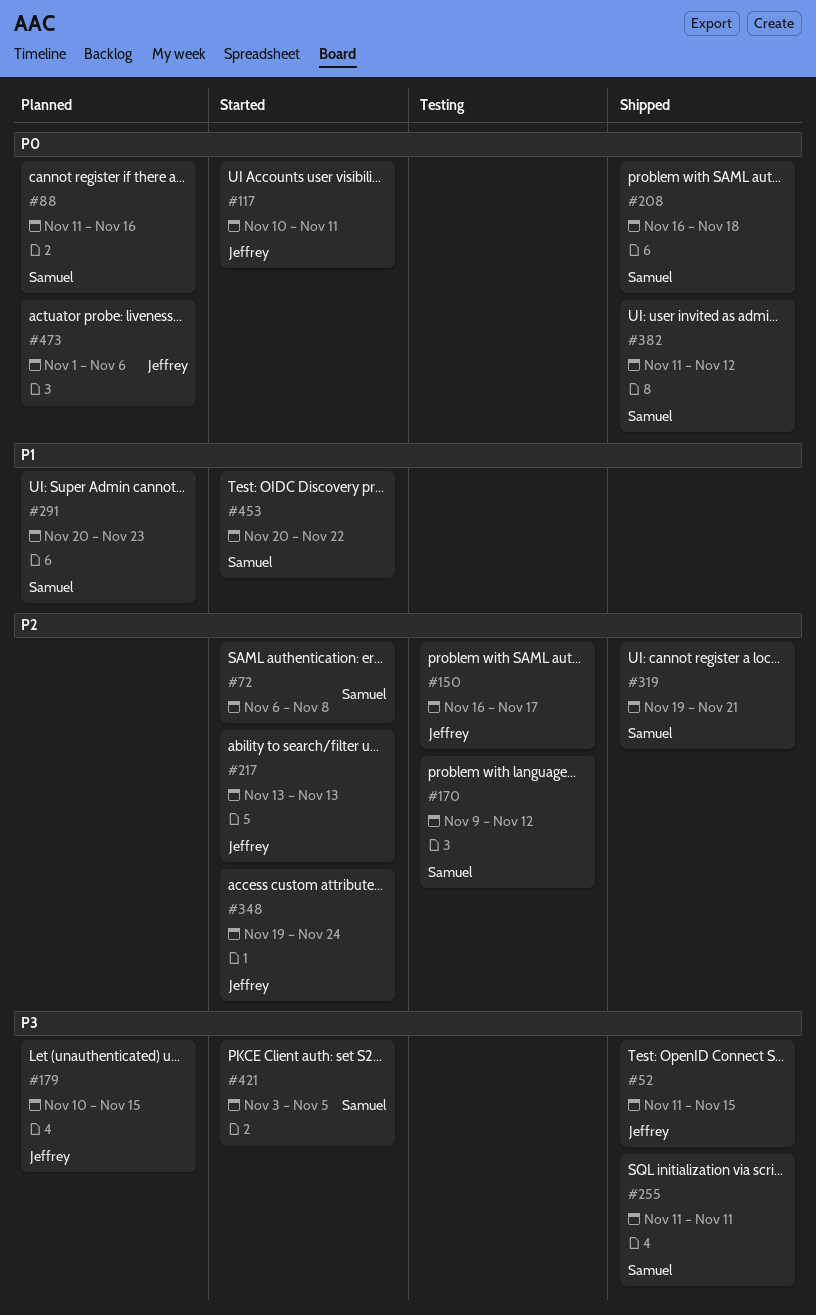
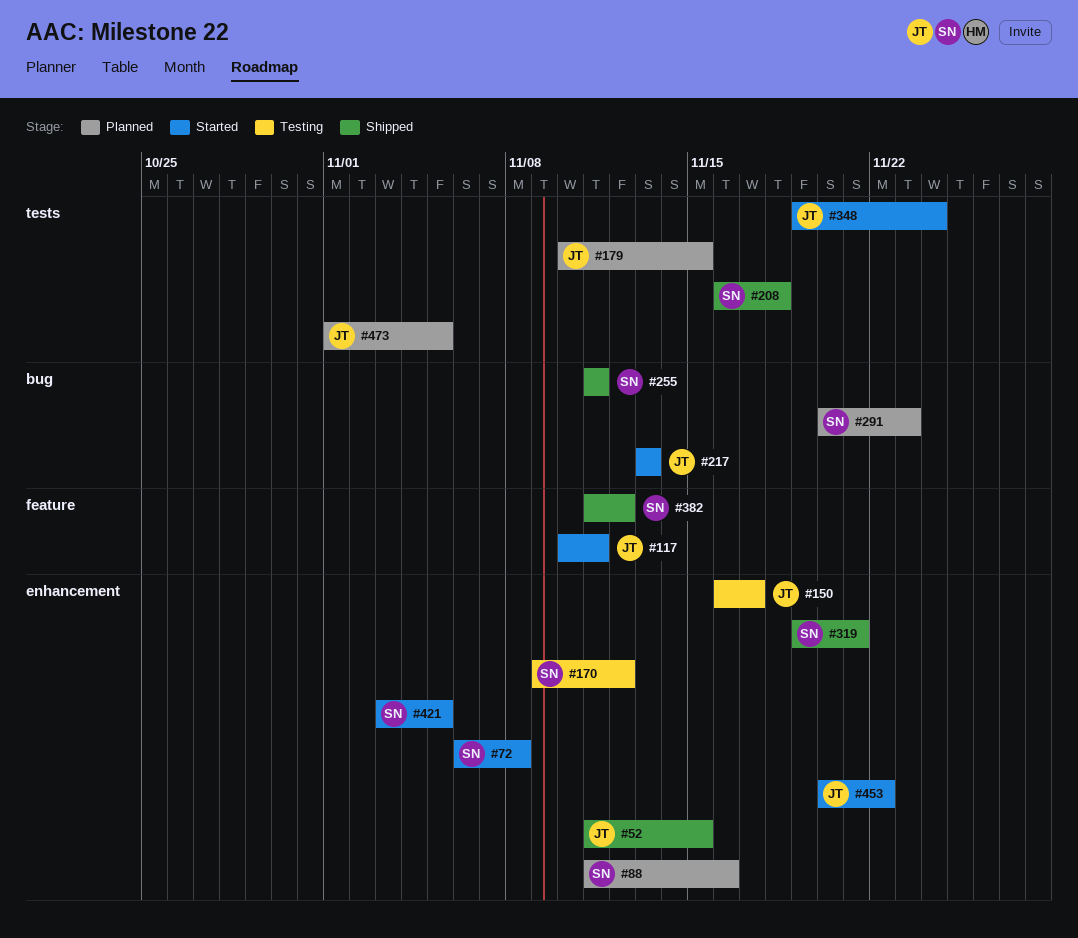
#453, owner: Samuel -> Jeffrey
#473, due: Nov 6 -> Nov 5

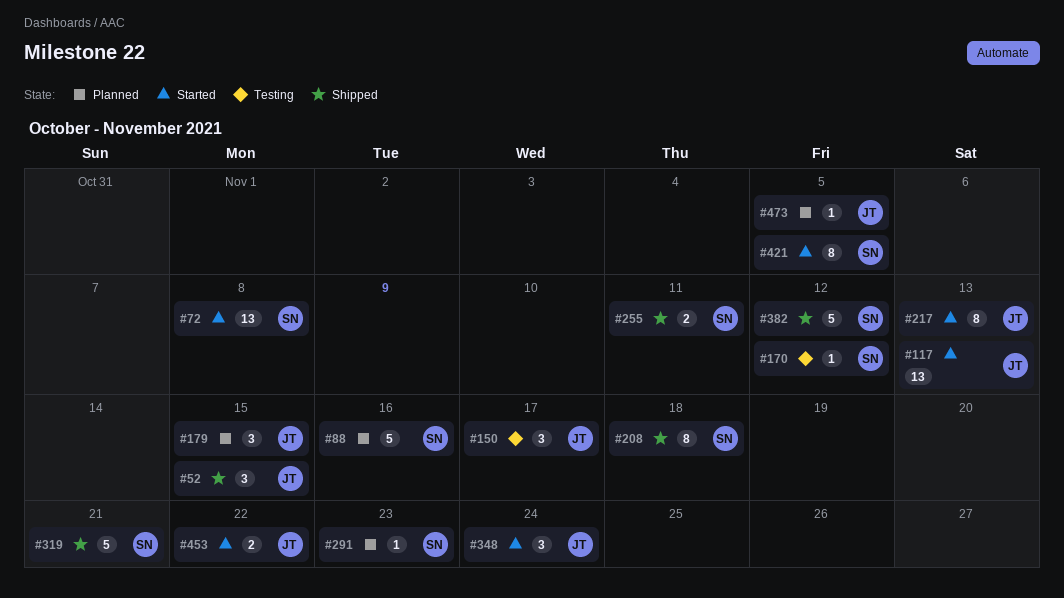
#117, due: Nov 11 -> Nov 13

